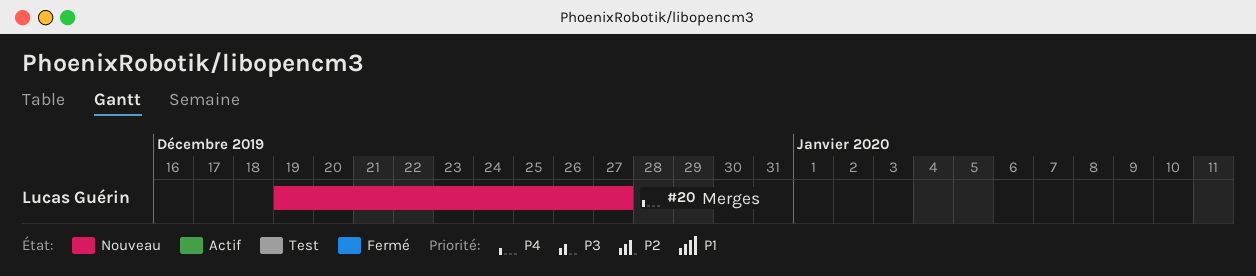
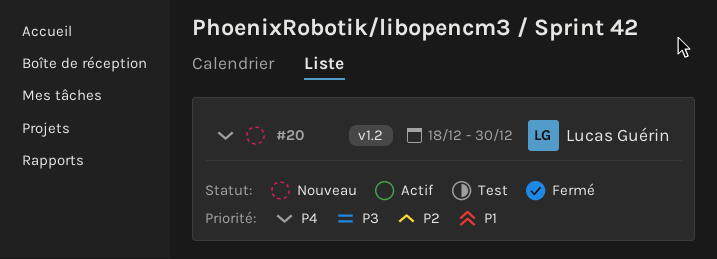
#20, start: Dec 19 -> Dec 18
#20, due: Dec 27 -> Dec 30

